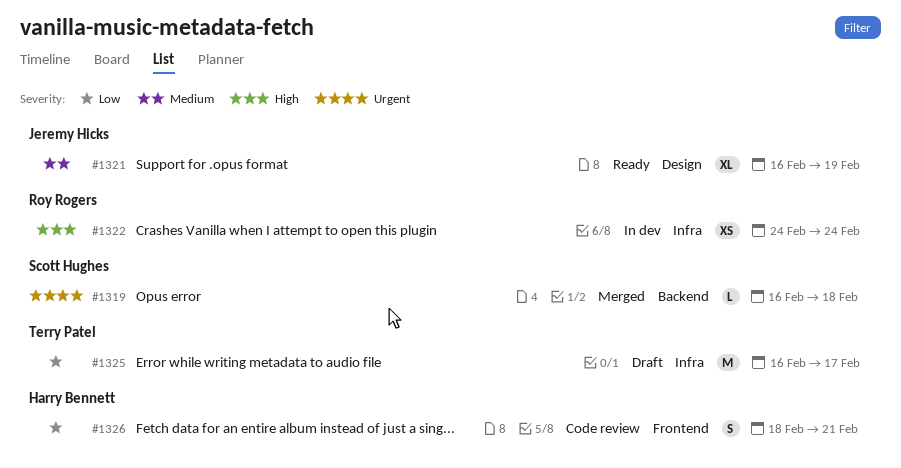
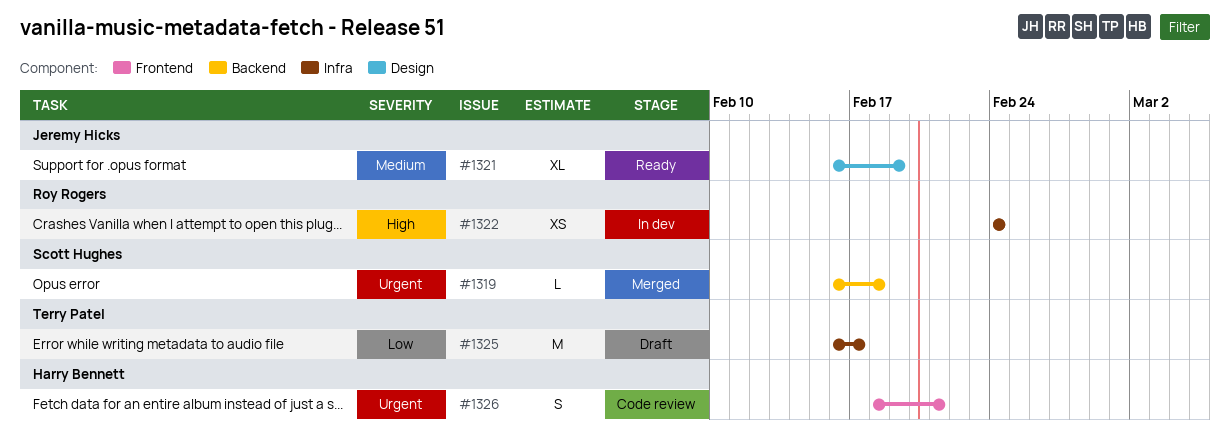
#1326, priority: Low -> Urgent

